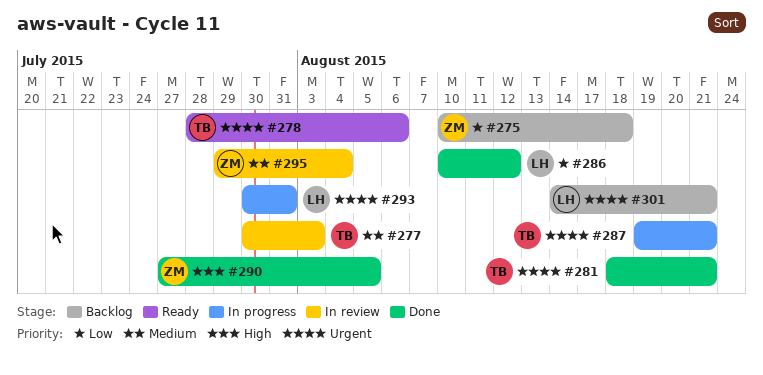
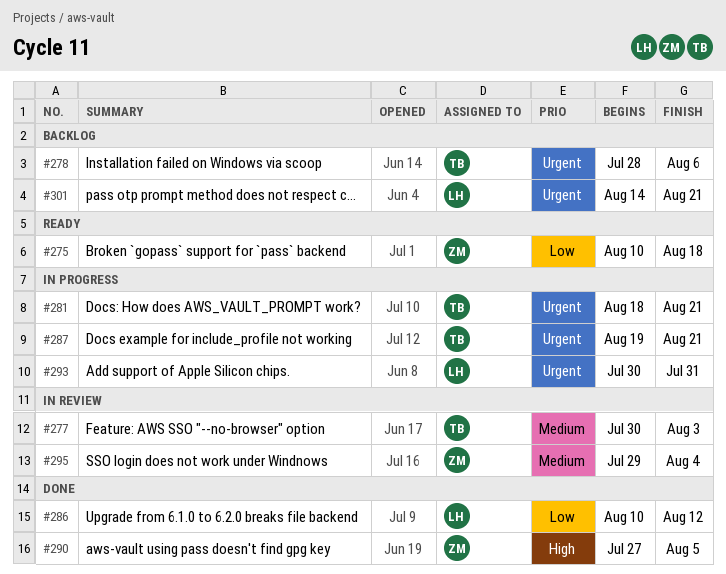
#275, status: Backlog -> Ready
#278, status: Ready -> Backlog
#281, status: Done -> In progress

